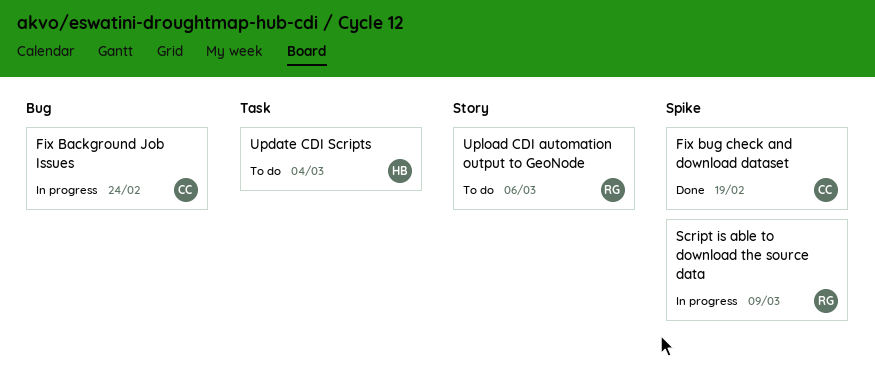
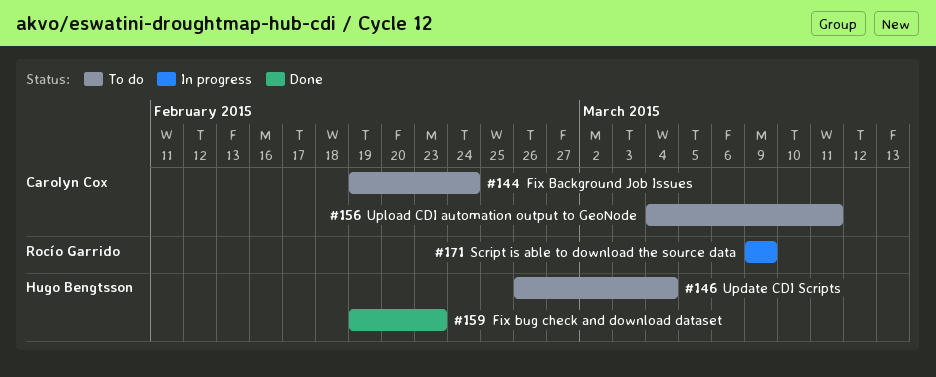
Fix Background Job Issues, status: In progress -> To do
Fix bug check and download dataset, owner: Carolyn Cox -> Hugo Bengtsson
Fix bug check and download dataset, due: Feb 19 -> Feb 23
Upload CDI automation output to GeoNode, owner: Rocío Garrido -> Carolyn Cox
Upload CDI automation output to GeoNode, due: Mar 6 -> Mar 11

